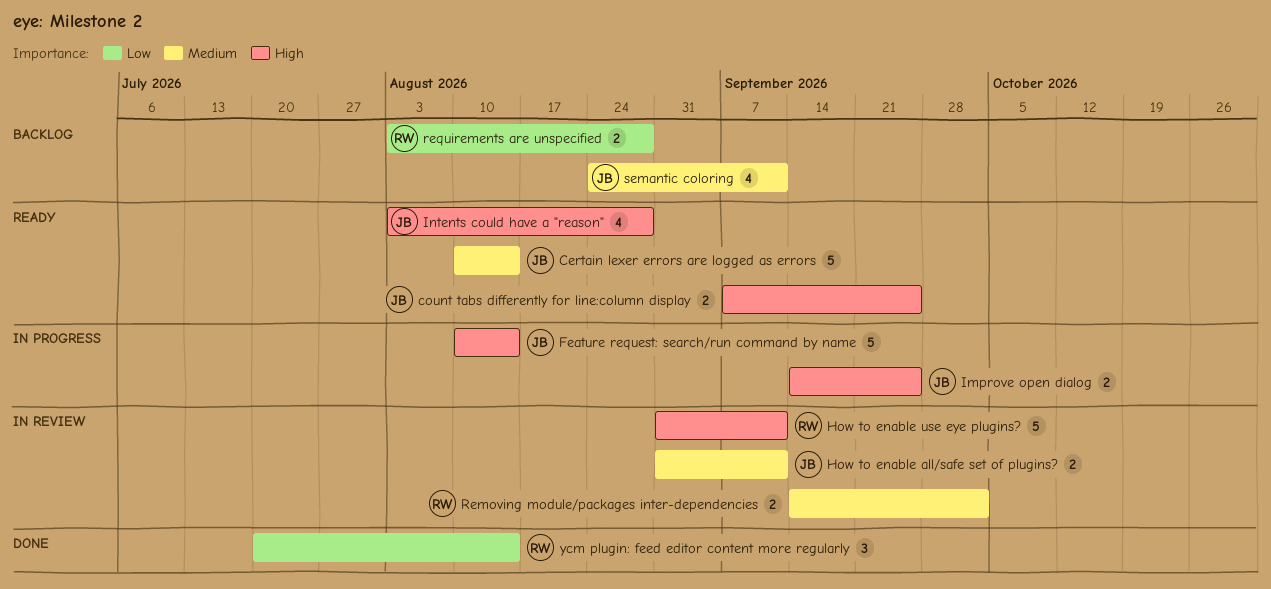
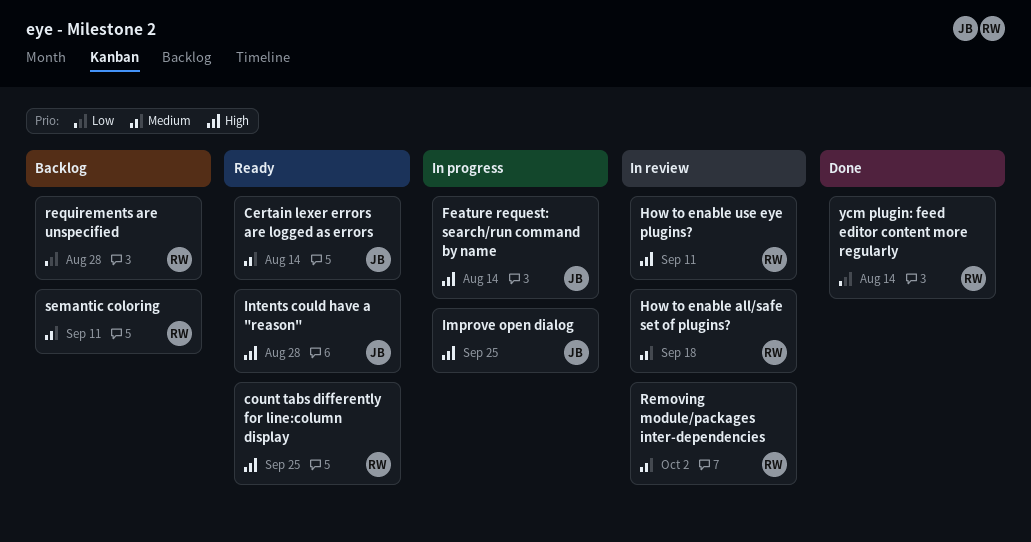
count tabs differently for line:column display, owner: JB -> RW
How to enable all/safe set of plugins?, owner: JB -> RW
How to enable all/safe set of plugins?, due: Sep 11 -> Sep 18
semantic coloring, owner: JB -> RW

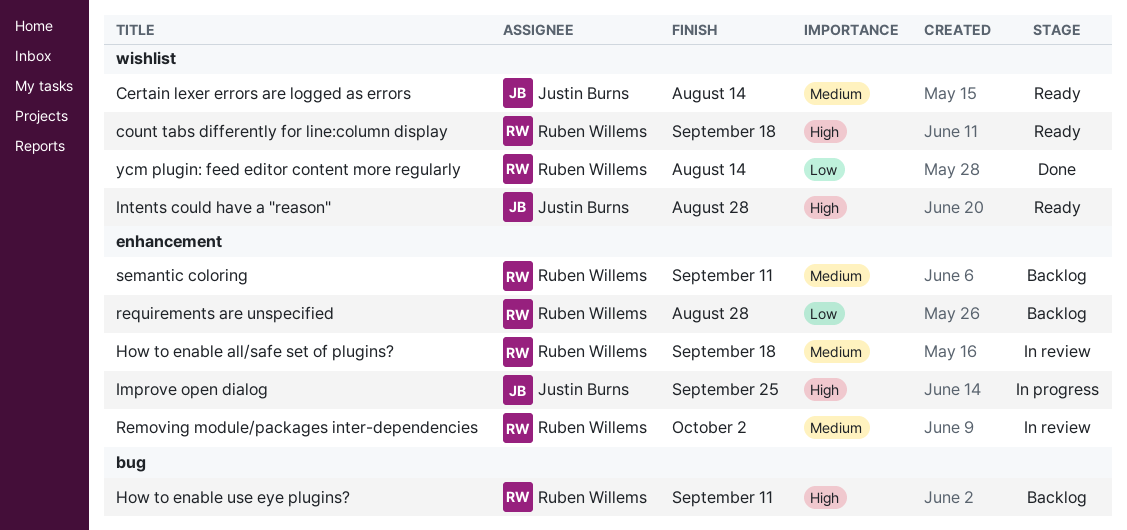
count tabs differently for line:column display, due: Sep 25 -> Sep 18
Feature request: search/run command by name: present -> none
How to enable use eye plugins?, status: In review -> Backlog

